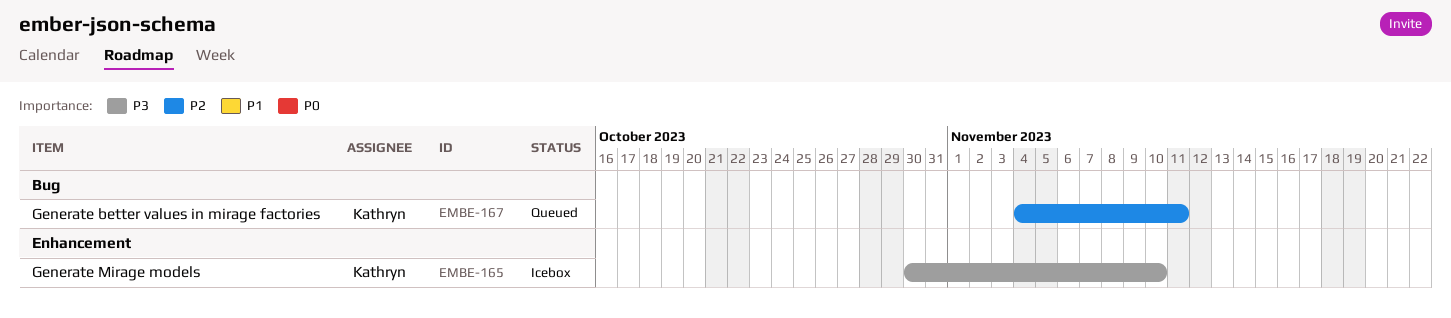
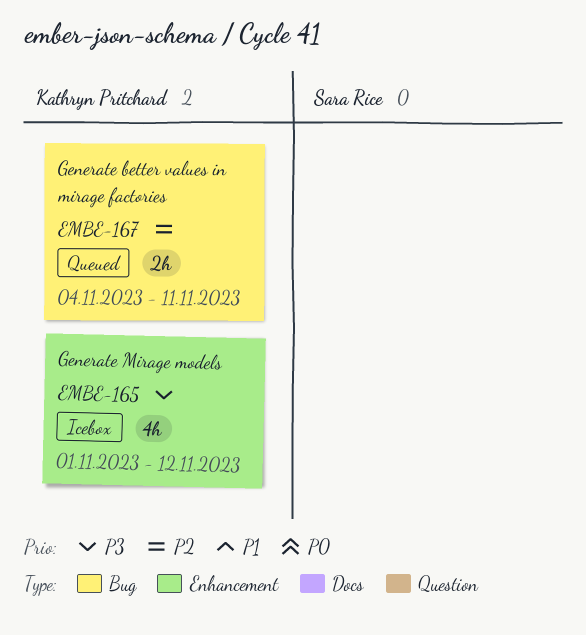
EMBE-165, start: Oct 30 -> Nov 1
EMBE-165, due: Nov 10 -> Nov 12

